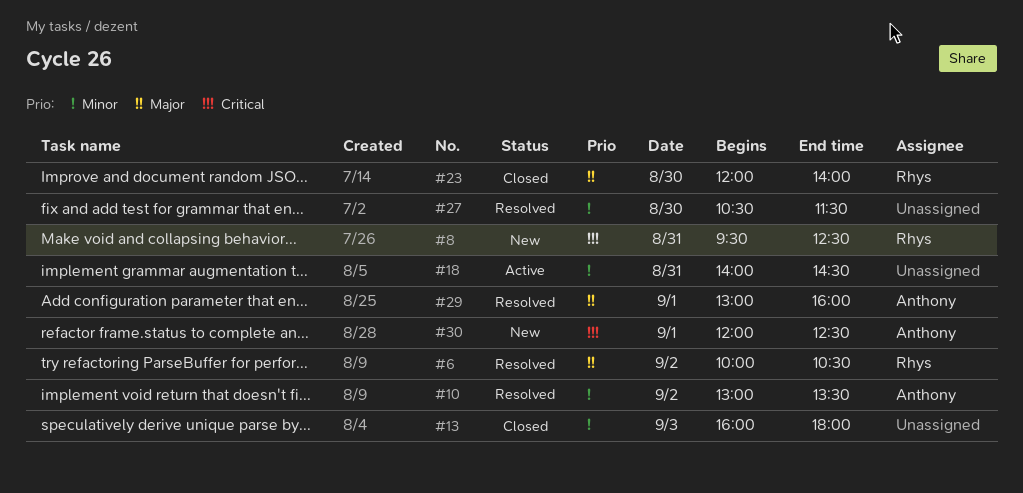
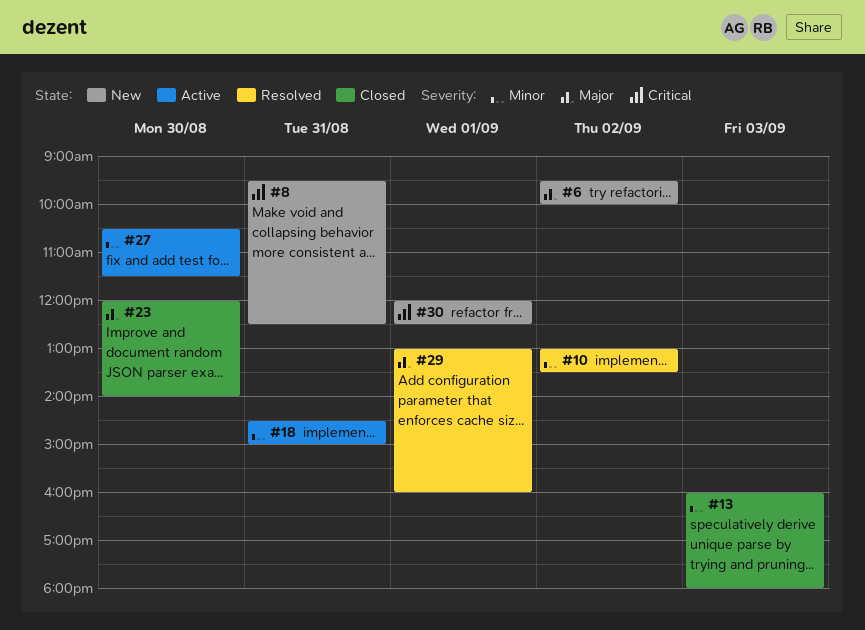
#6, status: Resolved -> New
#6, begins: 10:00 -> 09:30
#6, ends: 10:30 -> 10:00
#18, begins: 14:00 -> 14:30
#18, ends: 14:30 -> 15:00
#27, status: Resolved -> Active

